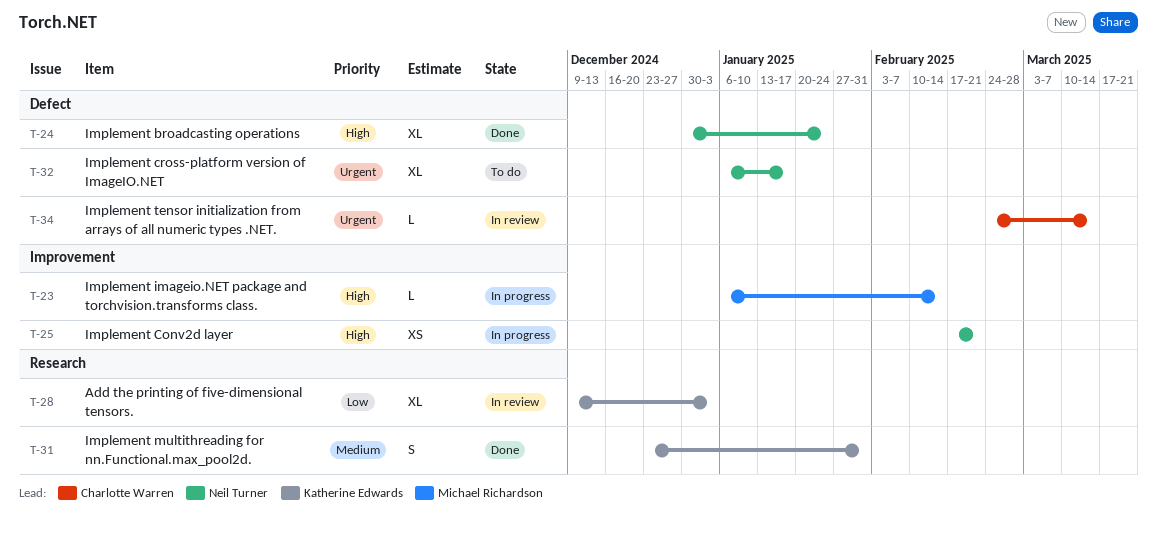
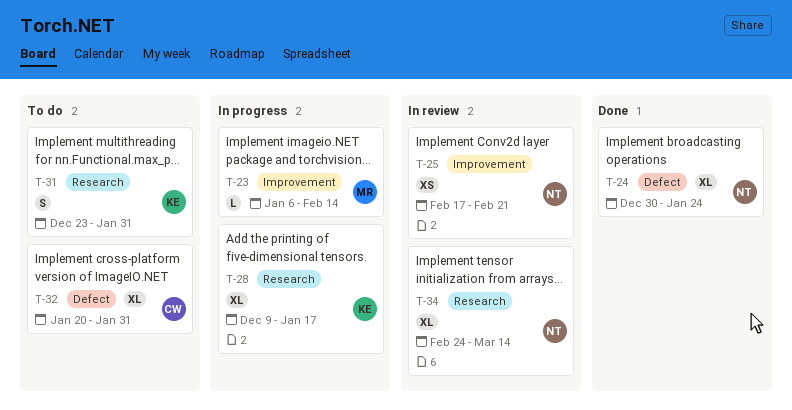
T-25, status: In progress -> In review
T-28, status: In review -> In progress
T-28, due: Jan 3 -> Jan 17
T-31, status: Done -> To do
T-32, owner: Neil Turner -> Charlotte Warren
T-32, start: Jan 6 -> Jan 20
T-32, due: Jan 17 -> Jan 31
T-34, owner: Charlotte Warren -> Neil Turner
T-34, label: Defect -> Research
T-34, estimate: L -> XL

